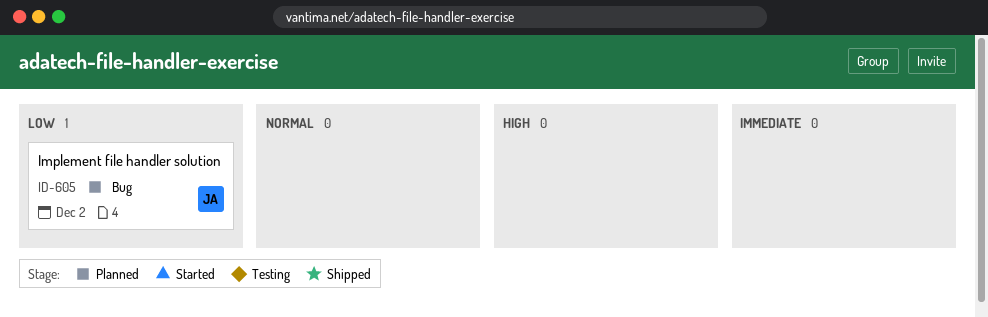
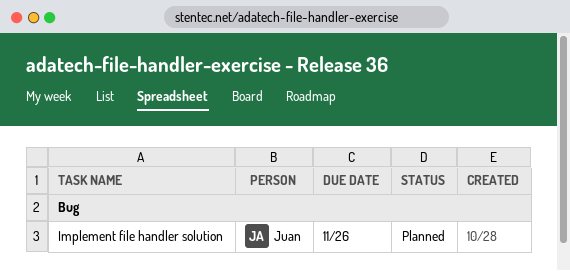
Implement file handler solution, due: Dec 2 -> Nov 26

